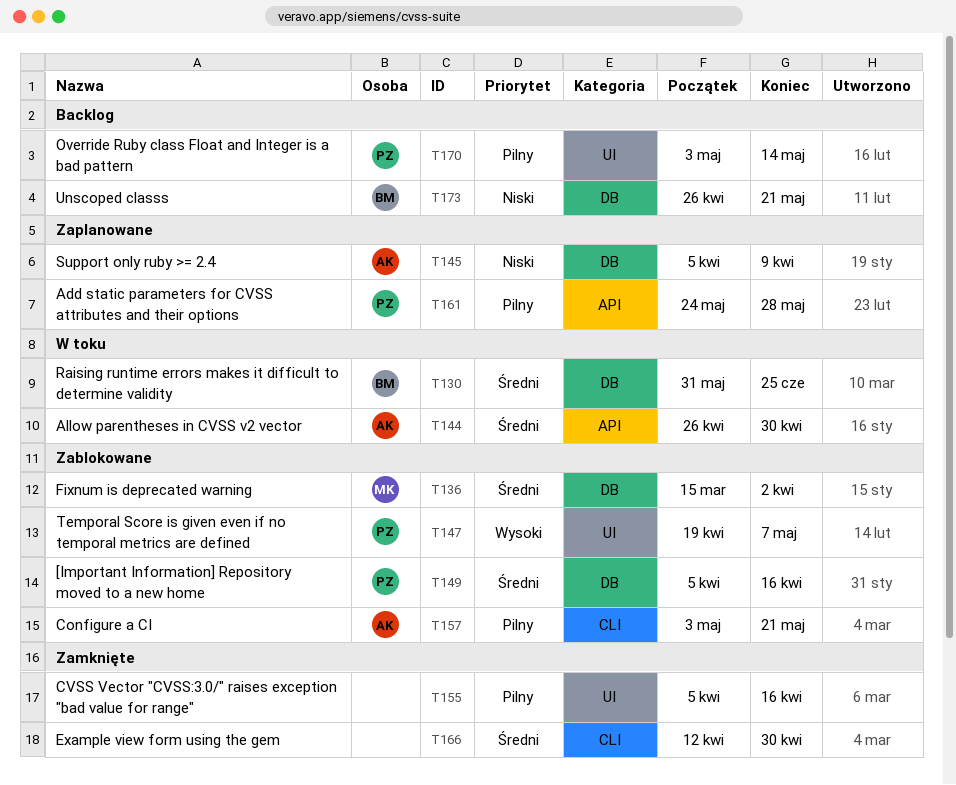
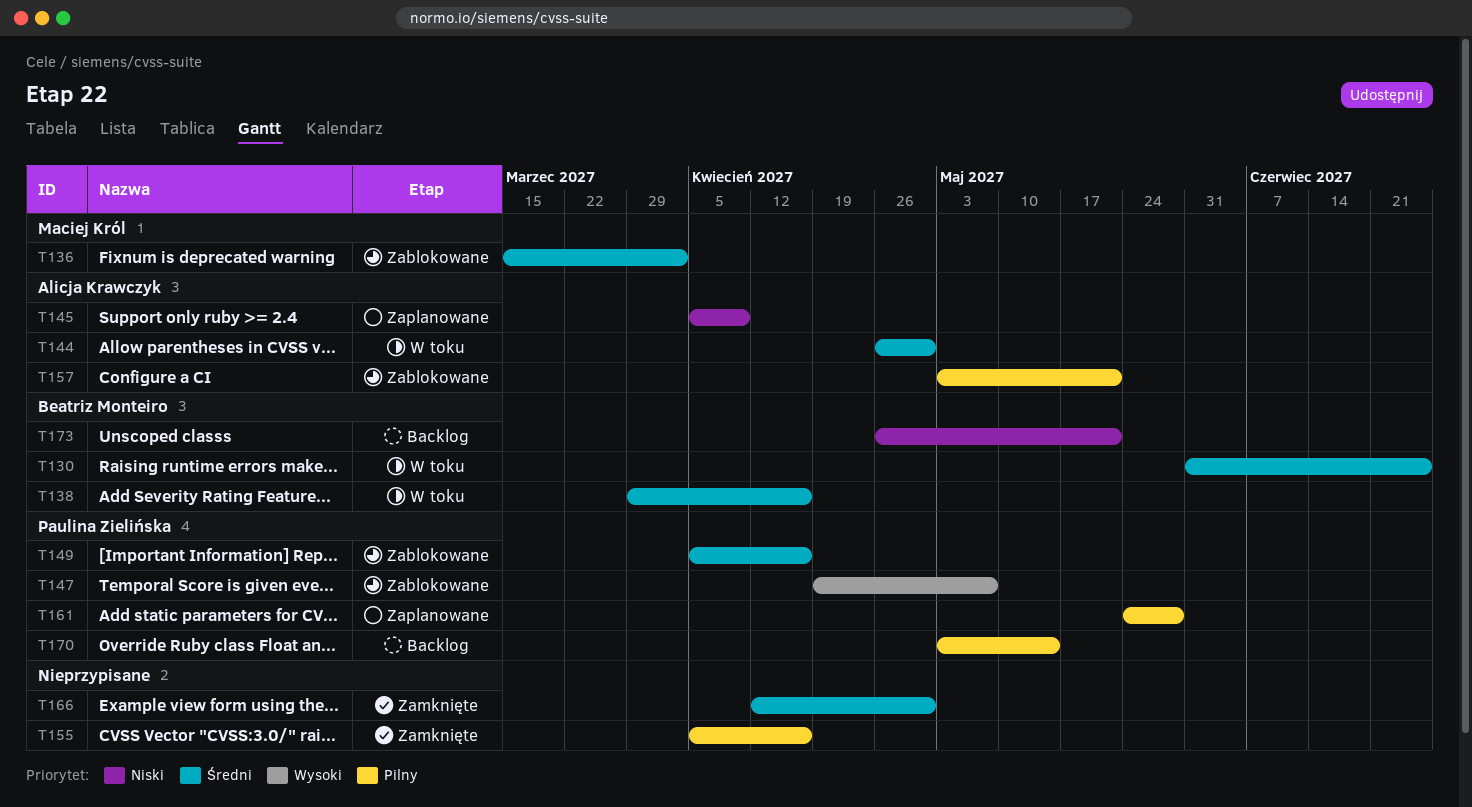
T138: none -> present

